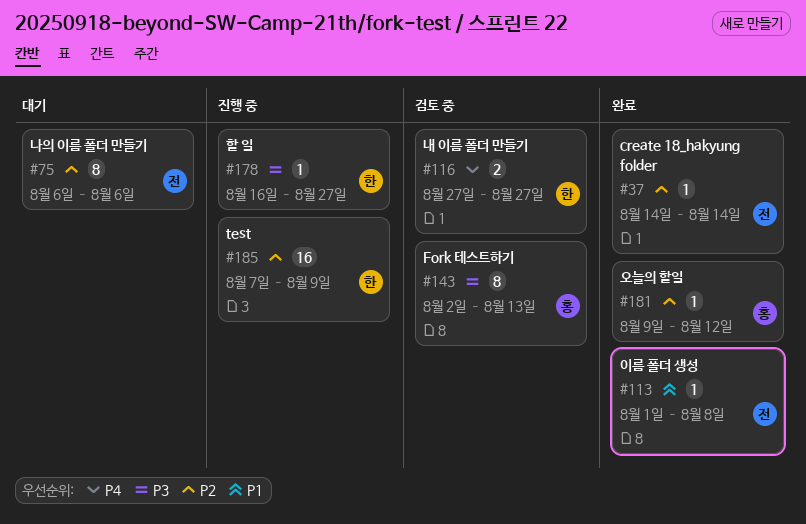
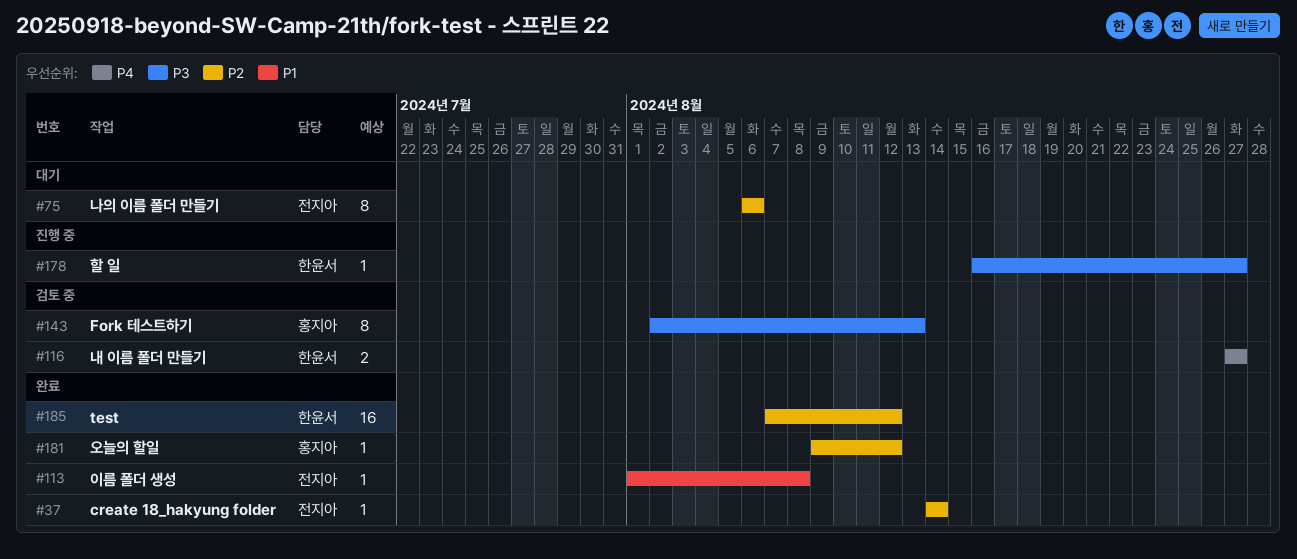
#185, status: 진행 중 -> 완료
#185, due: Aug 9 -> Aug 12

